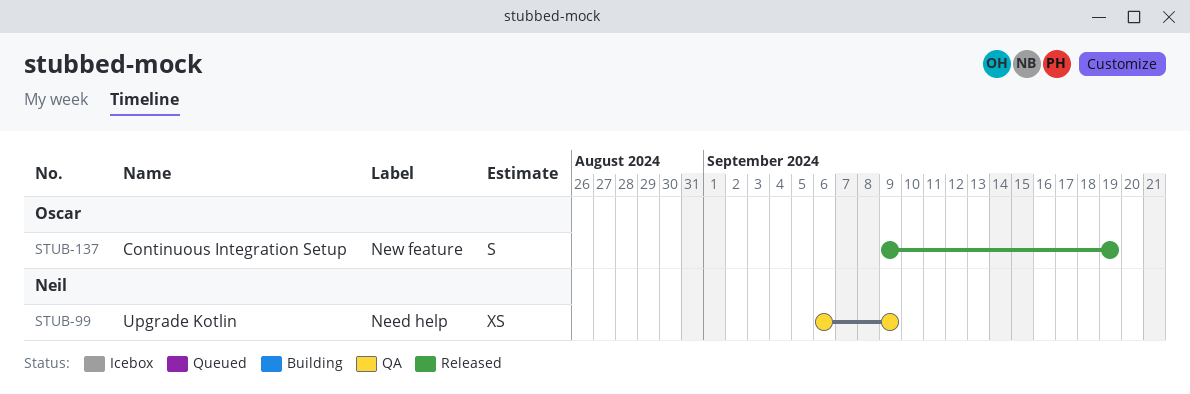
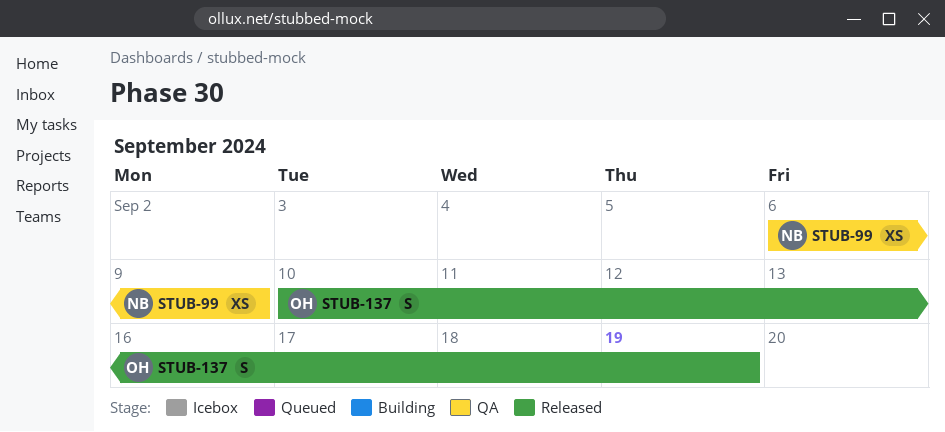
STUB-137, start: Sep 9 -> Sep 10

